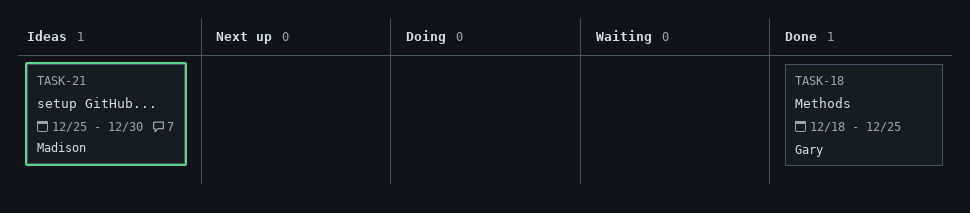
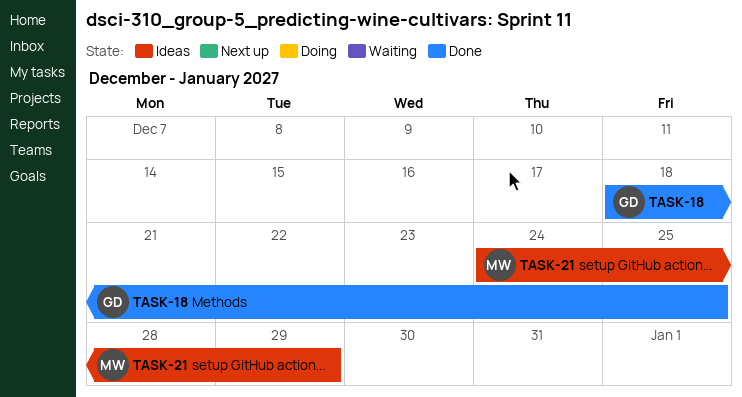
TASK-21, start: Dec 25 -> Dec 24
TASK-21, due: Dec 30 -> Dec 29

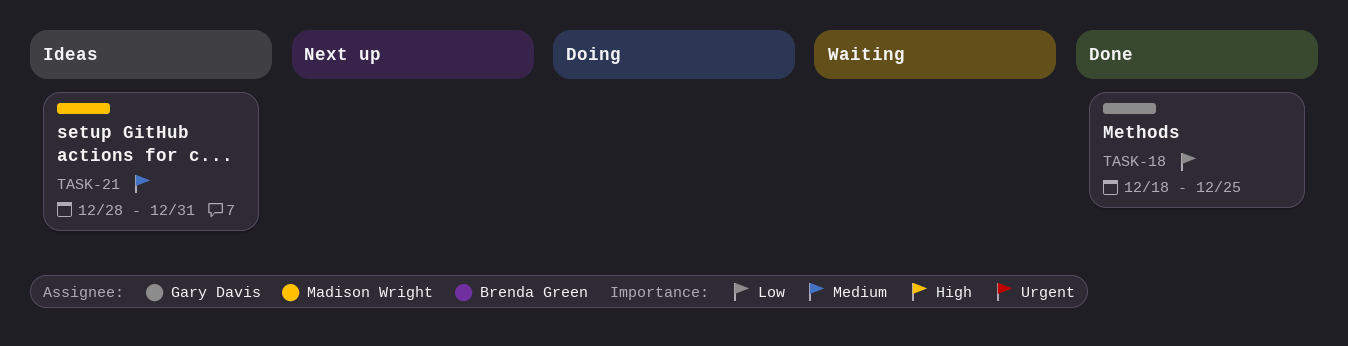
TASK-21, start: Dec 24 -> Dec 28
TASK-21, due: Dec 29 -> Dec 31

